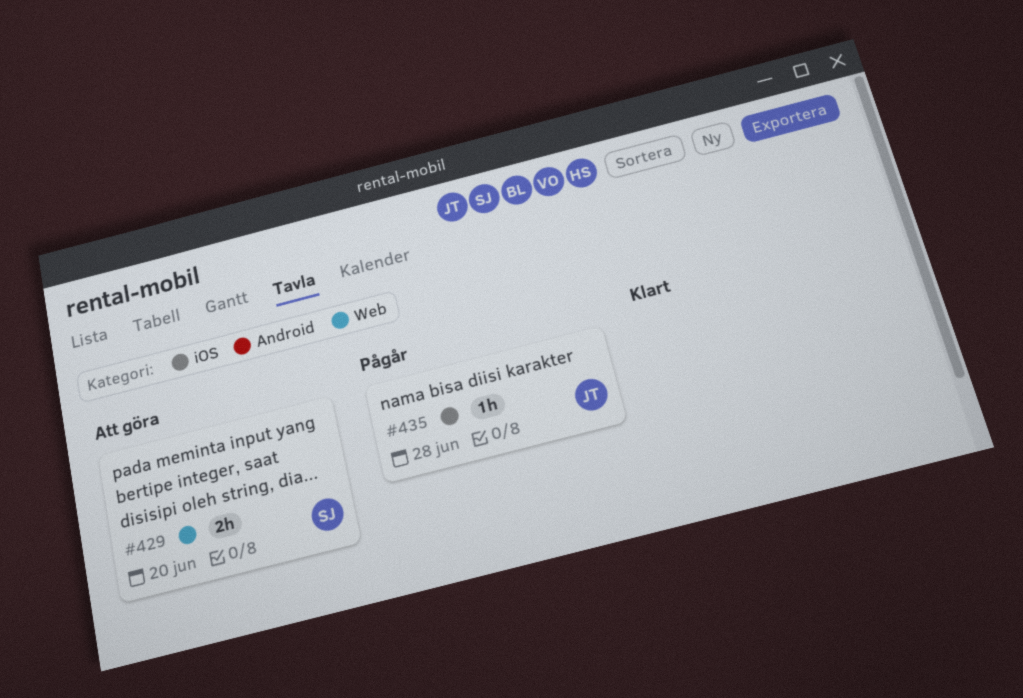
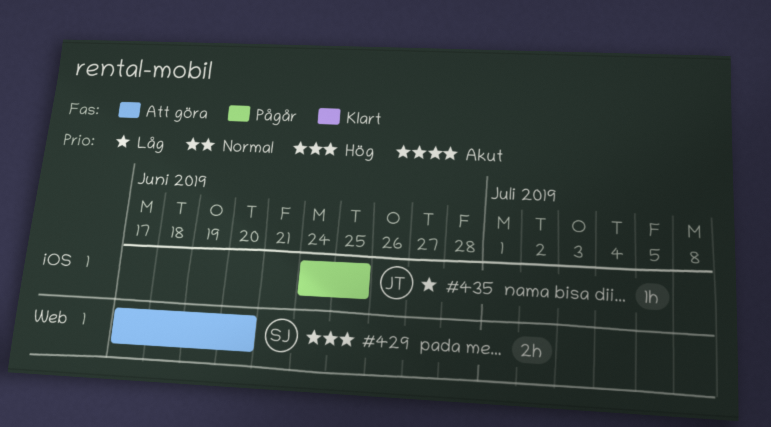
#435, due: Jun 28 -> Jun 25

